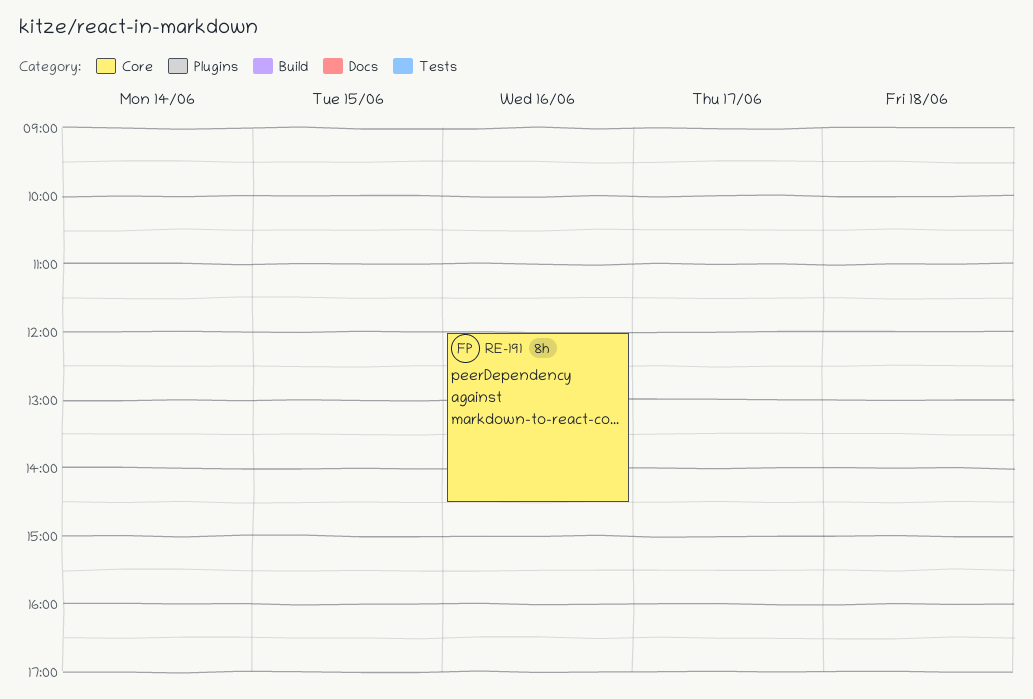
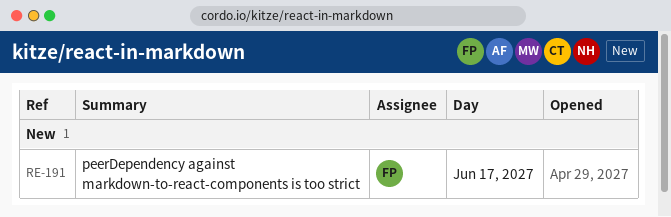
RE-191, day: Jun 16 -> Jun 17

